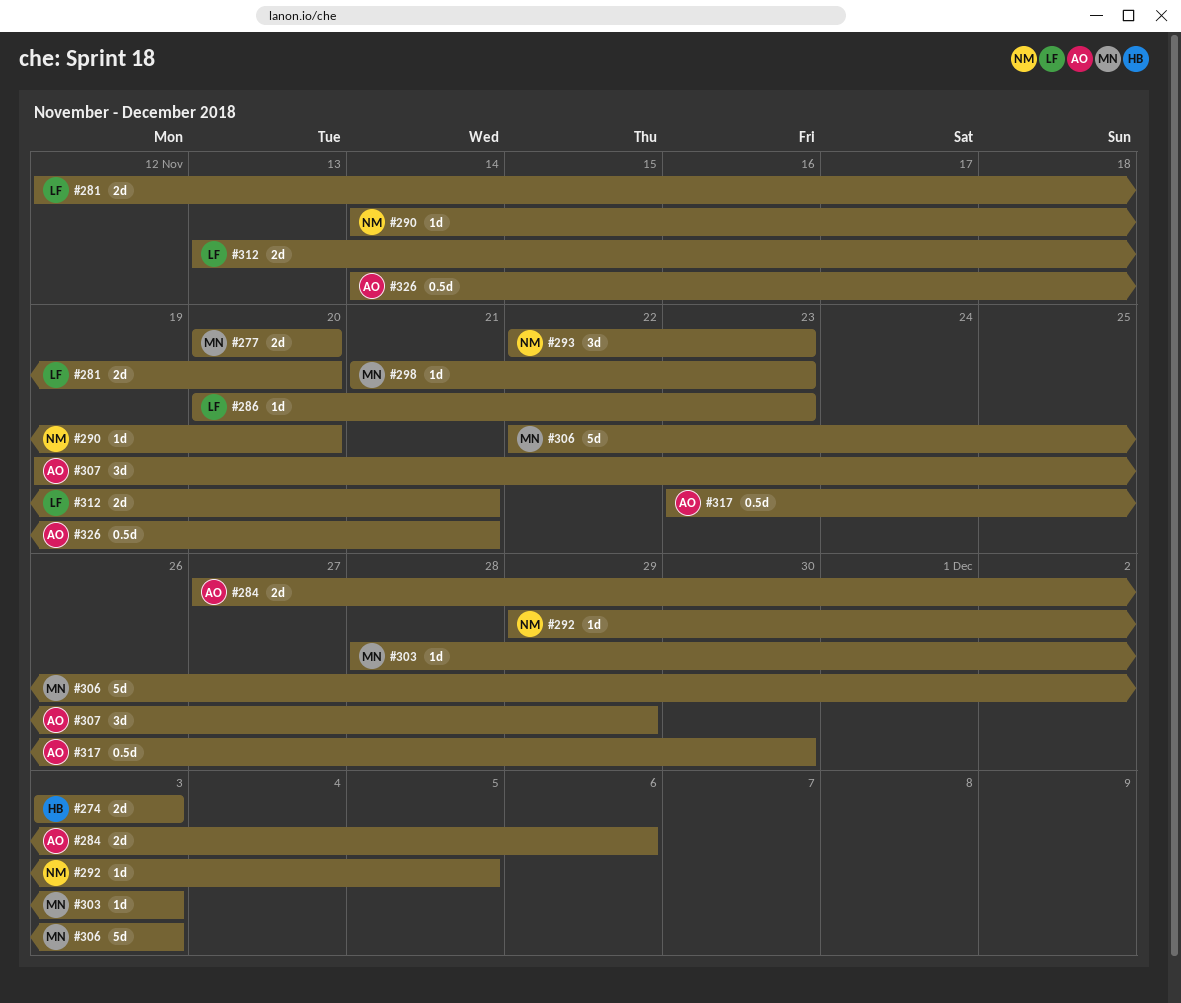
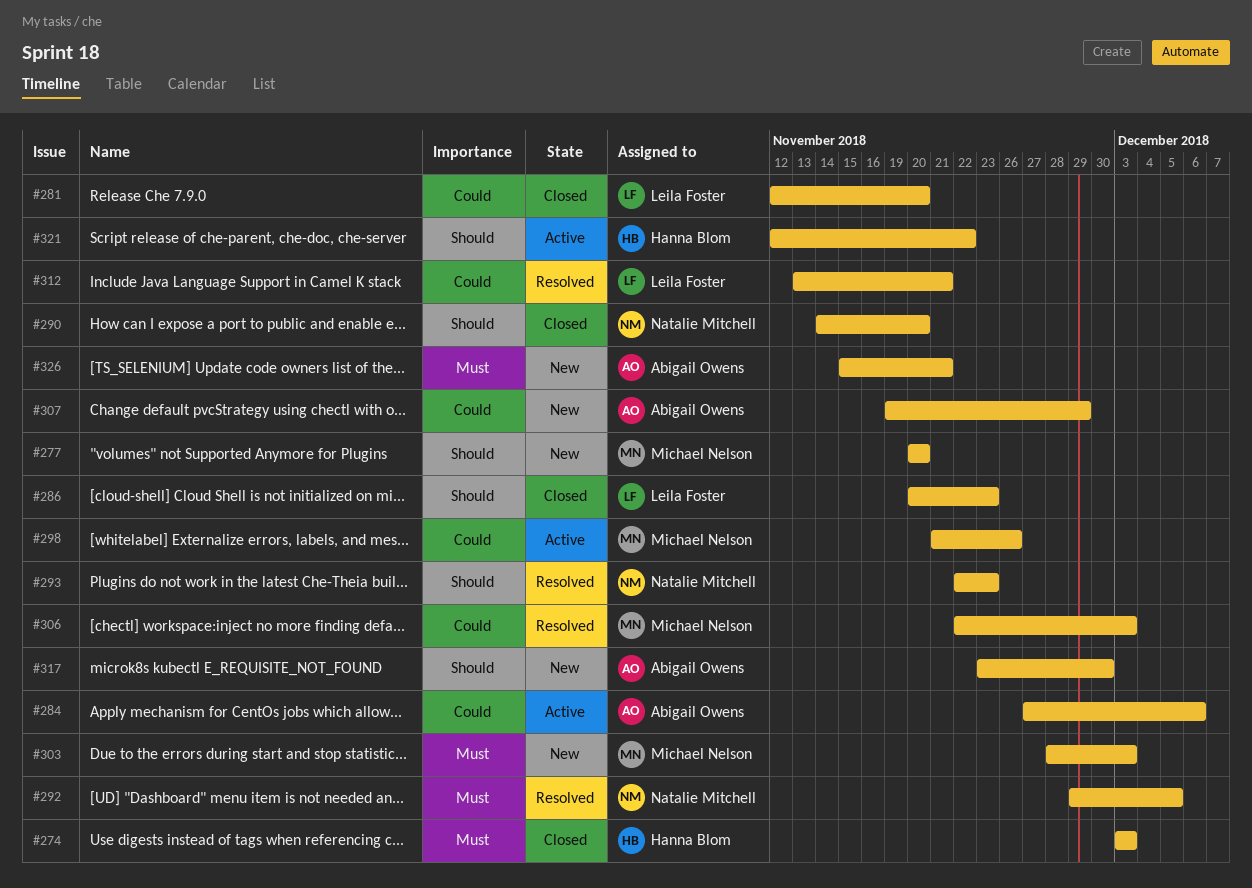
#298, due: Nov 23 -> Nov 26
#321: none -> present
#326, start: Nov 14 -> Nov 15

